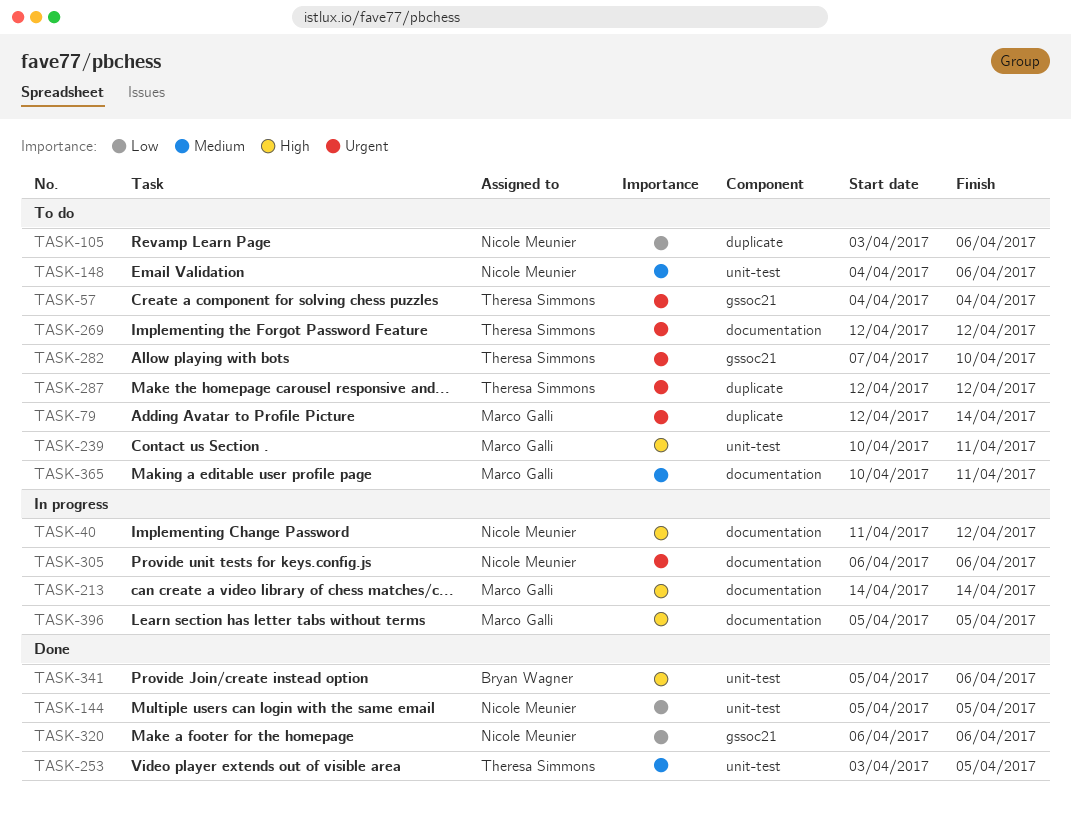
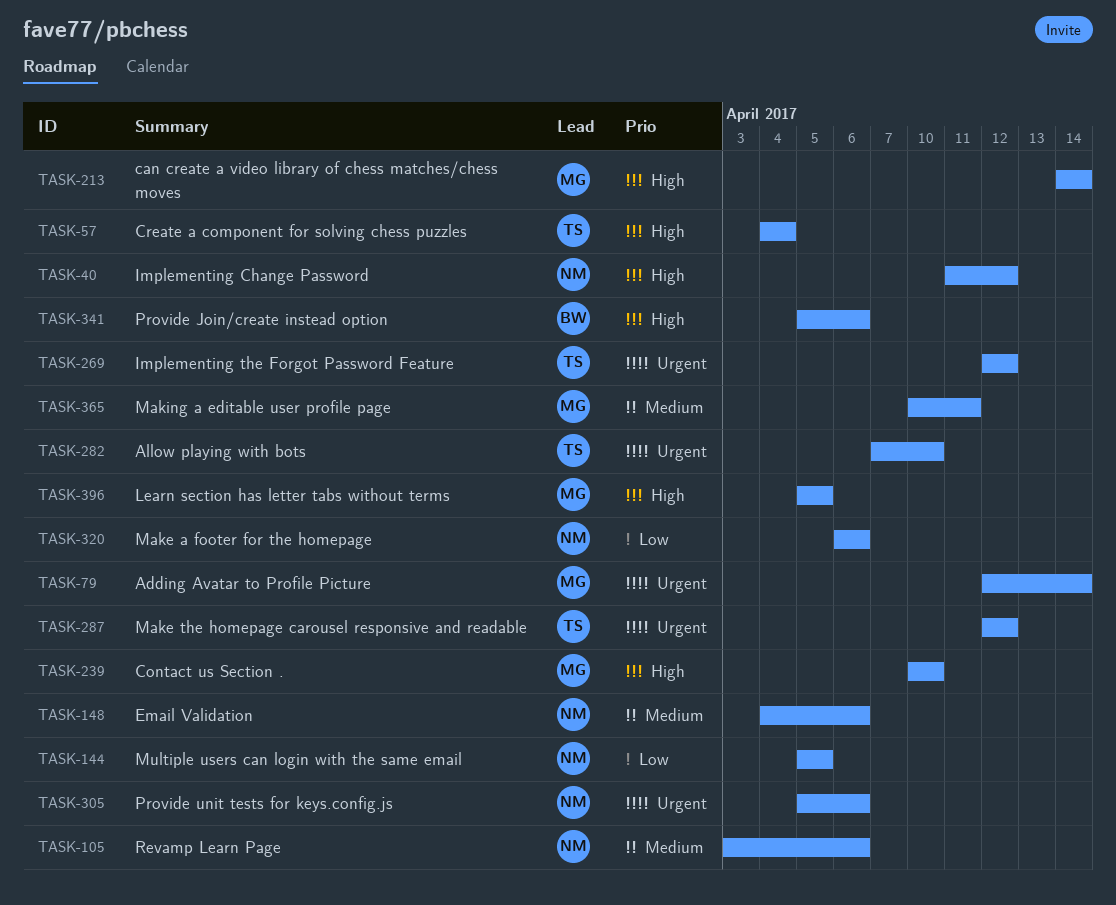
TASK-57, priority: Urgent -> High
TASK-105, priority: Low -> Medium
TASK-239, due: Apr 11 -> Apr 10
TASK-253: present -> none
TASK-305, start: Apr 6 -> Apr 5

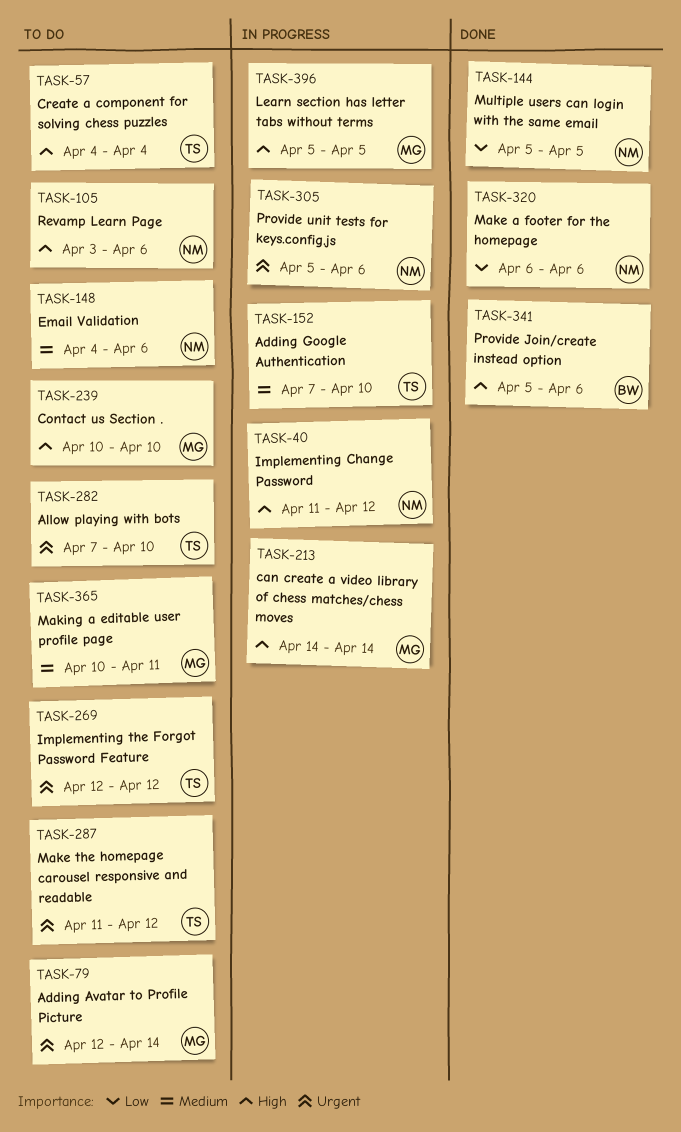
TASK-105, priority: Medium -> High
TASK-152: none -> present
TASK-287, start: Apr 12 -> Apr 11

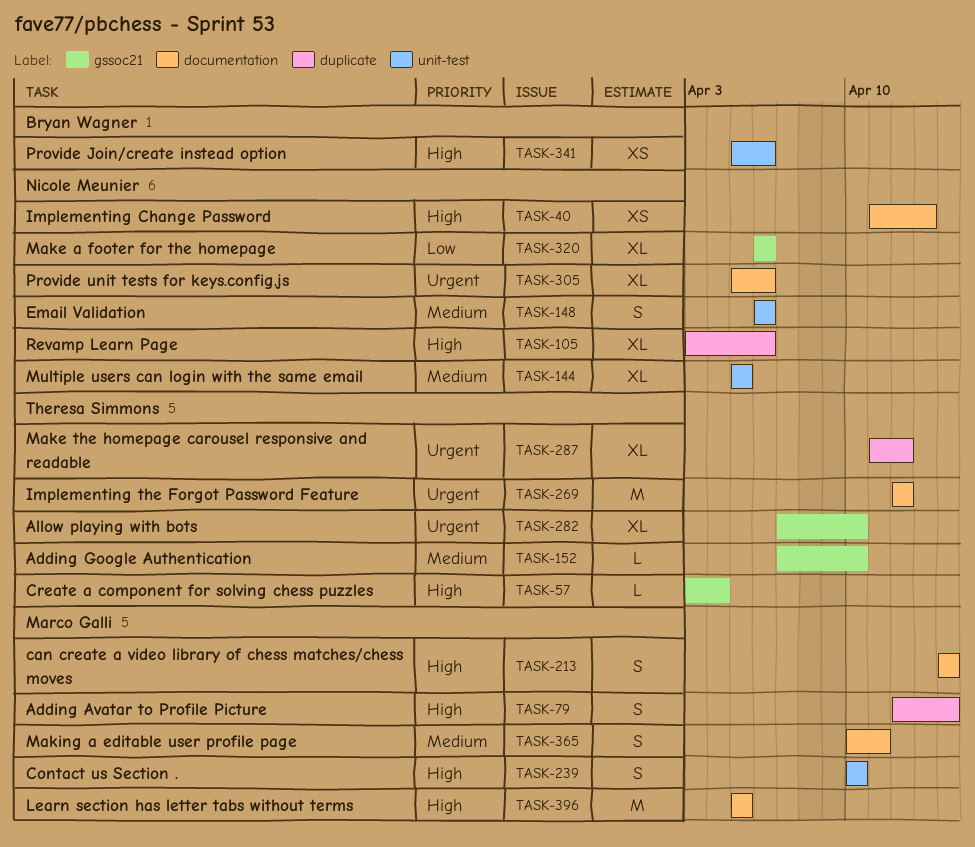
TASK-40, due: Apr 12 -> Apr 13
TASK-57, start: Apr 4 -> Apr 3
TASK-79, priority: Urgent -> High
TASK-144, priority: Low -> Medium
TASK-148, start: Apr 4 -> Apr 6

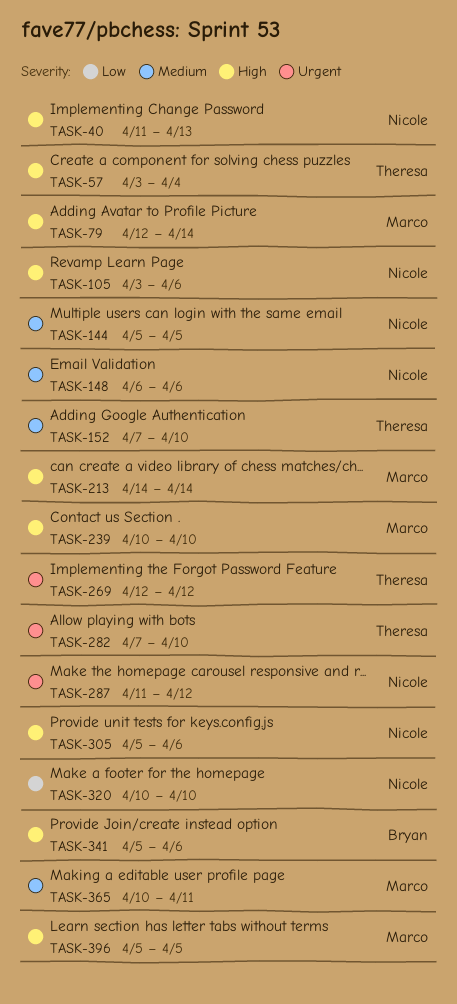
TASK-287, owner: Theresa Simmons -> Nicole Meunier
TASK-305, priority: Urgent -> High
TASK-320, start: Apr 6 -> Apr 10
TASK-320, due: Apr 6 -> Apr 10

